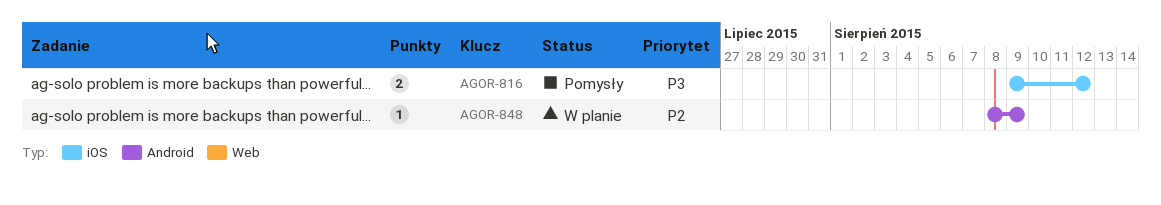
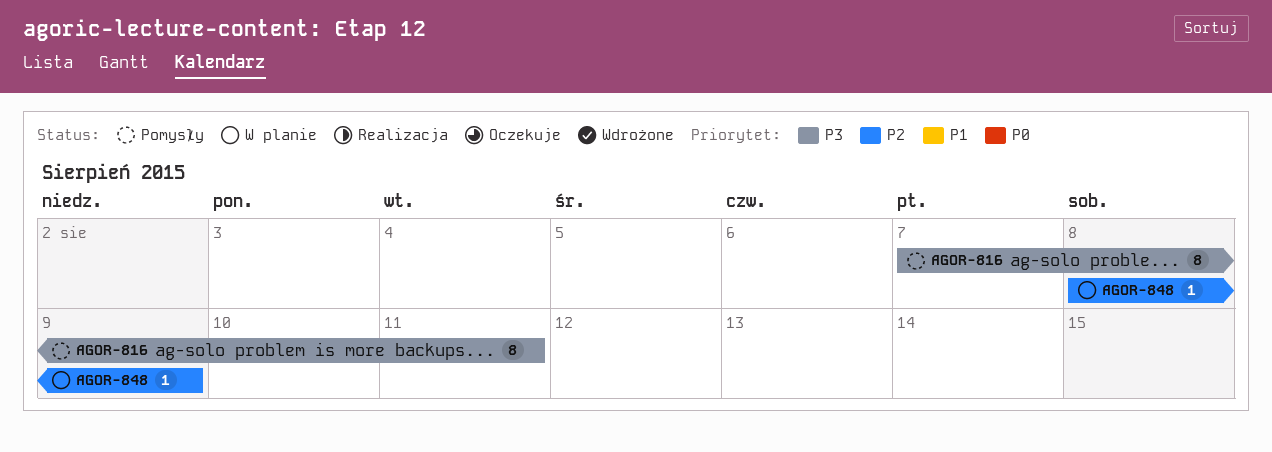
AGOR-816, estimate: 2 -> 8
AGOR-816, start: Aug 9 -> Aug 7
AGOR-816, due: Aug 12 -> Aug 11

